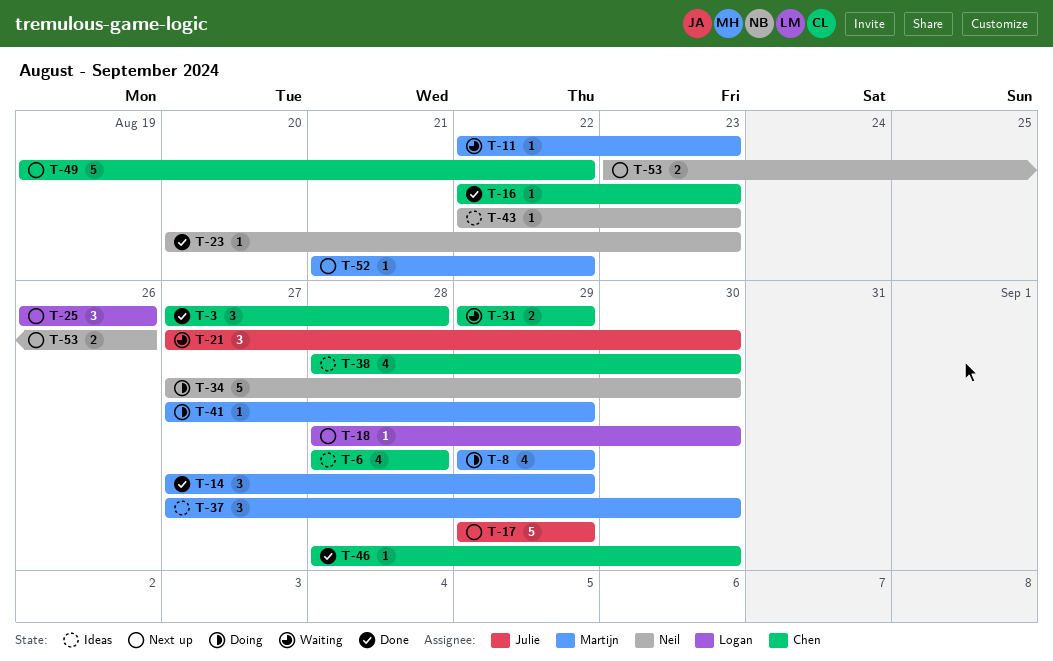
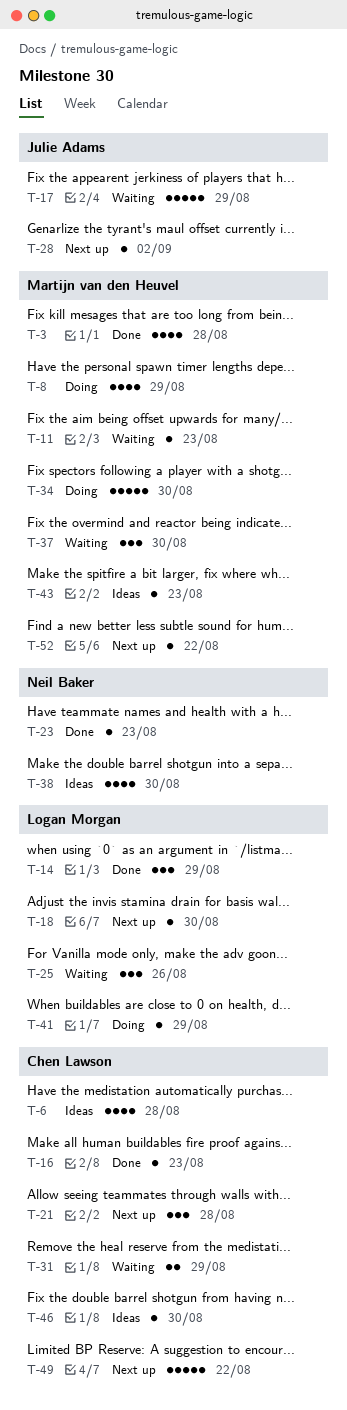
T-3, owner: Chen Lawson -> Martijn van den Heuvel
T-3, estimate: 3 -> 4
T-14, owner: Martijn van den Heuvel -> Logan Morgan
T-17, status: Next up -> Waiting
T-21, status: Waiting -> Next up
T-21, owner: Julie Adams -> Chen Lawson
T-21, due: Aug 30 -> Aug 28
T-25, status: Next up -> Waiting
T-28: none -> present
T-34, owner: Neil Baker -> Martijn van den Heuvel
T-37, status: Ideas -> Waiting
T-38, owner: Chen Lawson -> Neil Baker
T-41, owner: Martijn van den Heuvel -> Logan Morgan
T-43, owner: Neil Baker -> Martijn van den Heuvel
T-46, status: Done -> Ideas
T-53: present -> none

